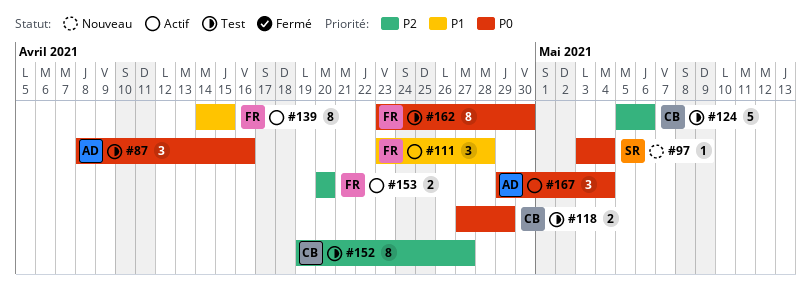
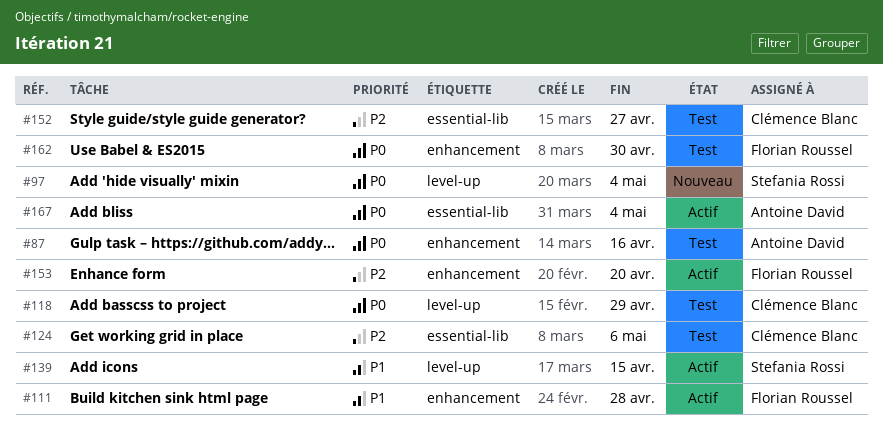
#139, owner: Florian Roussel -> Stefania Rossi

